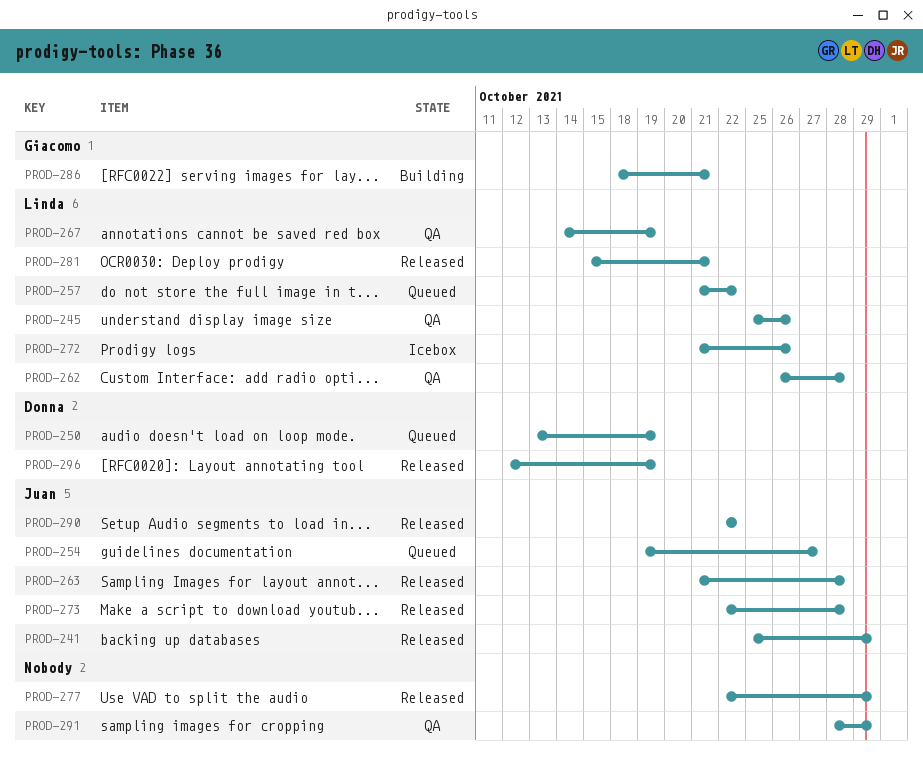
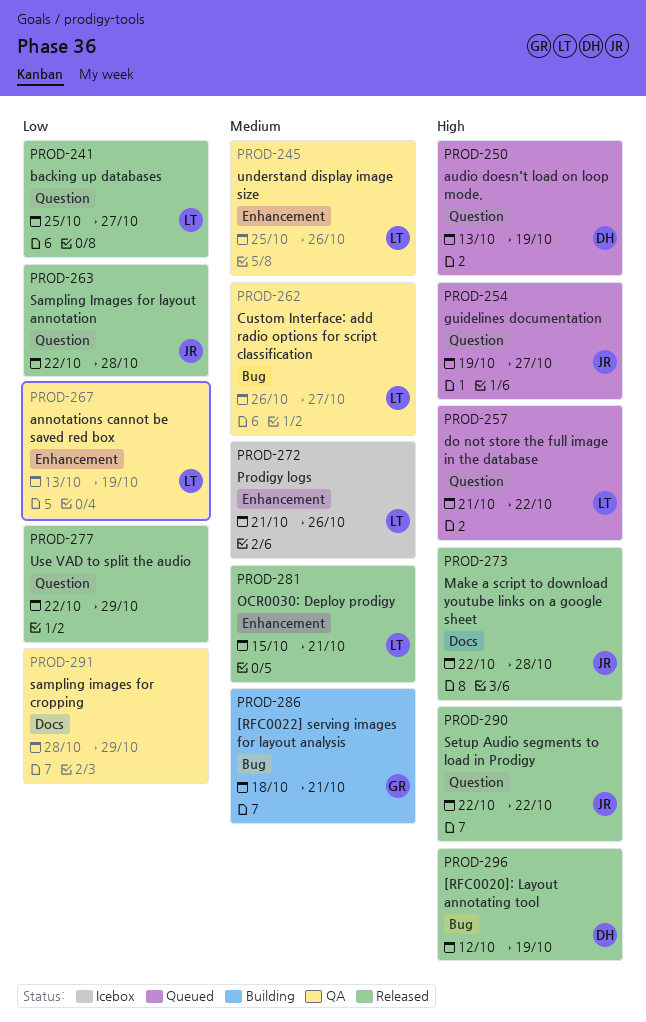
PROD-241, owner: Juan -> Linda
PROD-241, due: Oct 29 -> Oct 27
PROD-262, due: Oct 28 -> Oct 27
PROD-263, start: Oct 21 -> Oct 22
PROD-267, start: Oct 14 -> Oct 13

